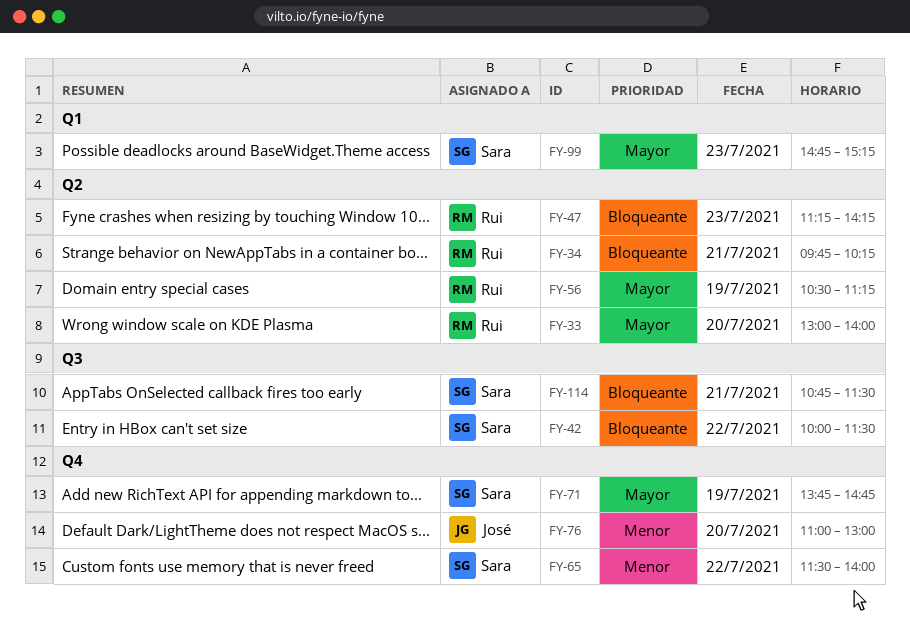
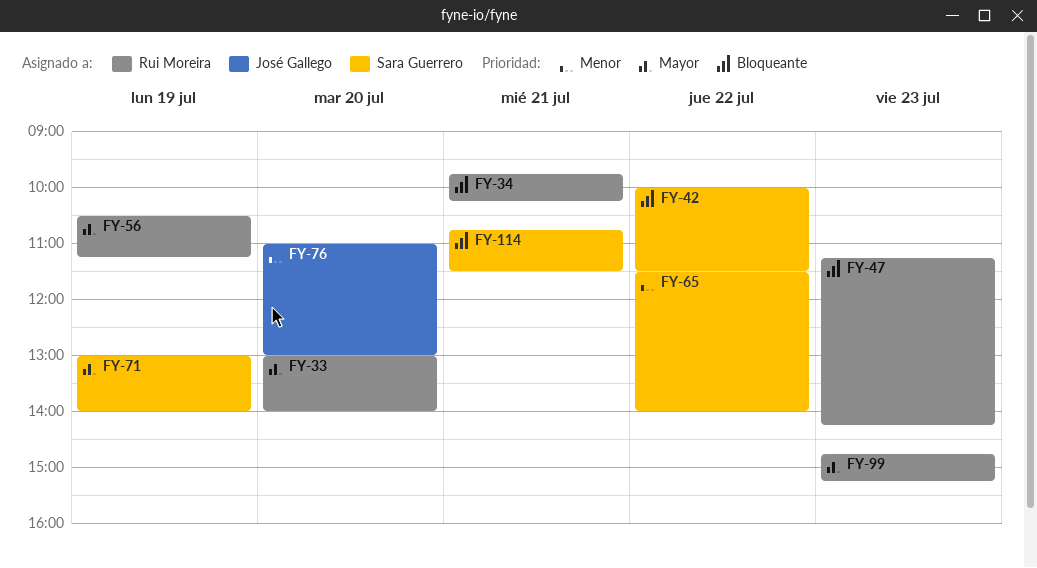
FY-71, begins: 13:45 -> 13:00
FY-71, ends: 14:45 -> 14:00
FY-99, owner: Sara Guerrero -> Rui Moreira

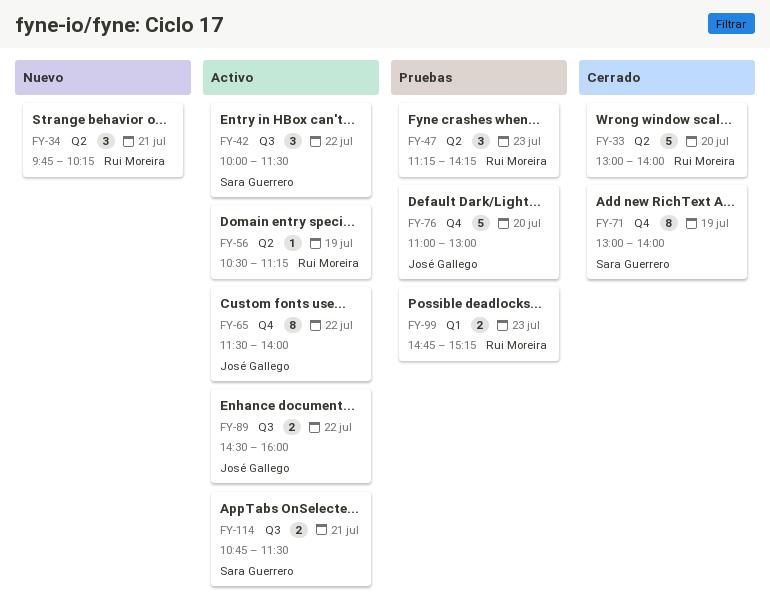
FY-65, owner: Sara Guerrero -> José Gallego
FY-89: none -> present

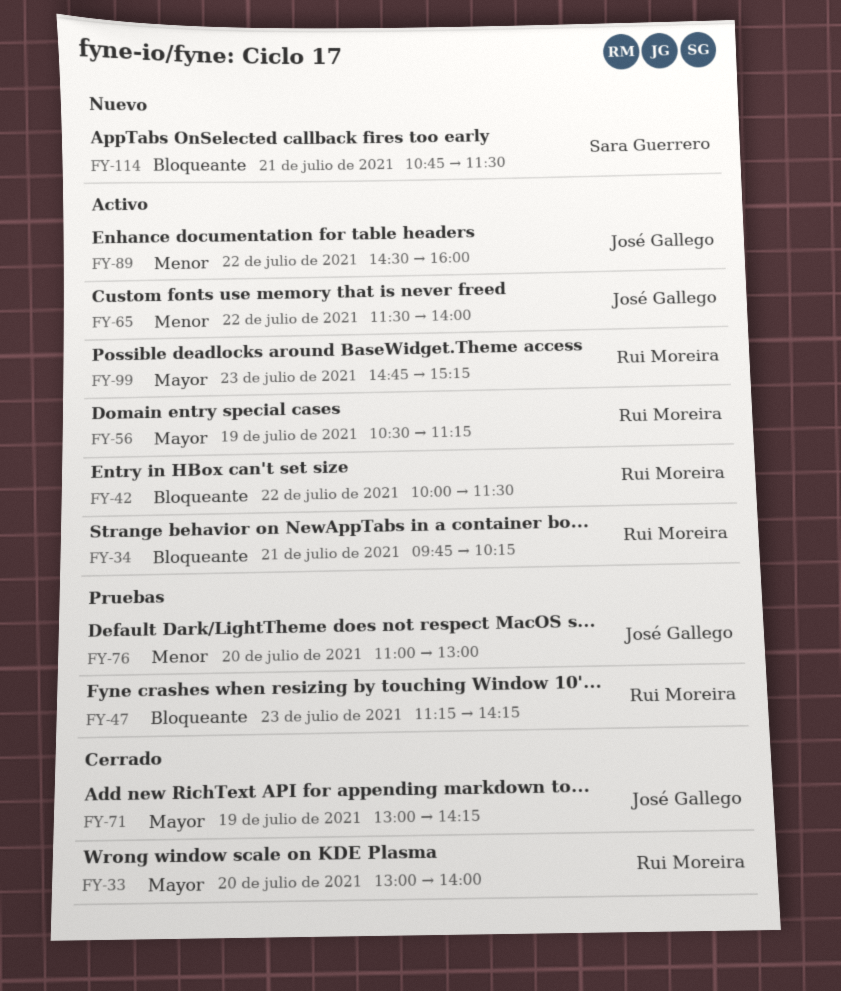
FY-34, status: Nuevo -> Activo
FY-42, owner: Sara Guerrero -> Rui Moreira
FY-71, owner: Sara Guerrero -> José Gallego
FY-71, ends: 14:00 -> 14:15
FY-99, status: Pruebas -> Activo
FY-114, status: Activo -> Nuevo

